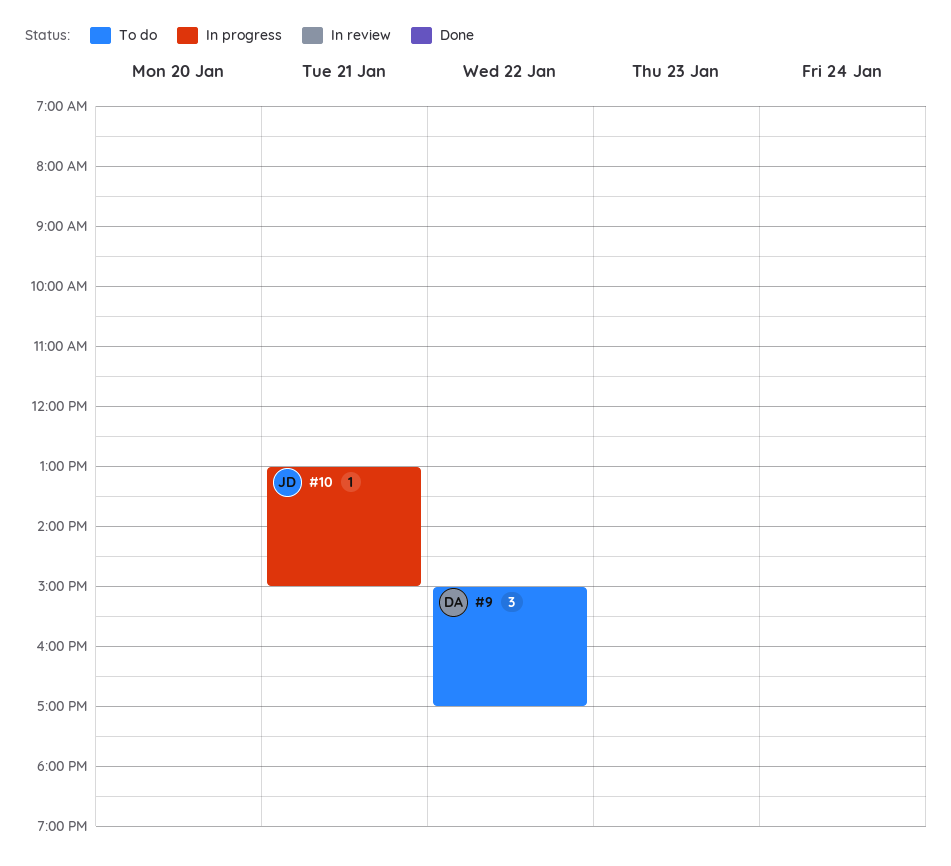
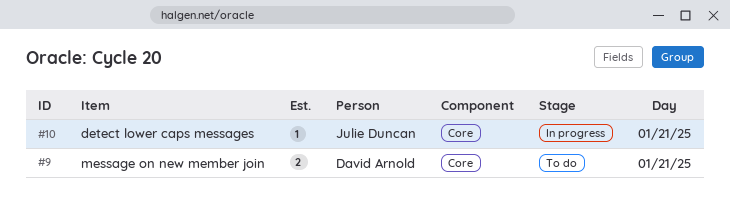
#9, estimate: 3 -> 2
#9, day: Jan 22 -> Jan 21

